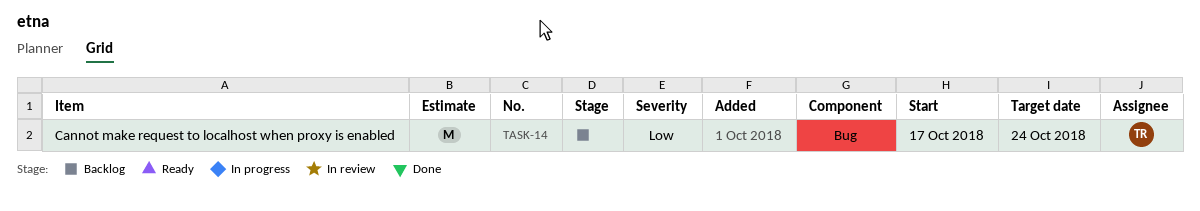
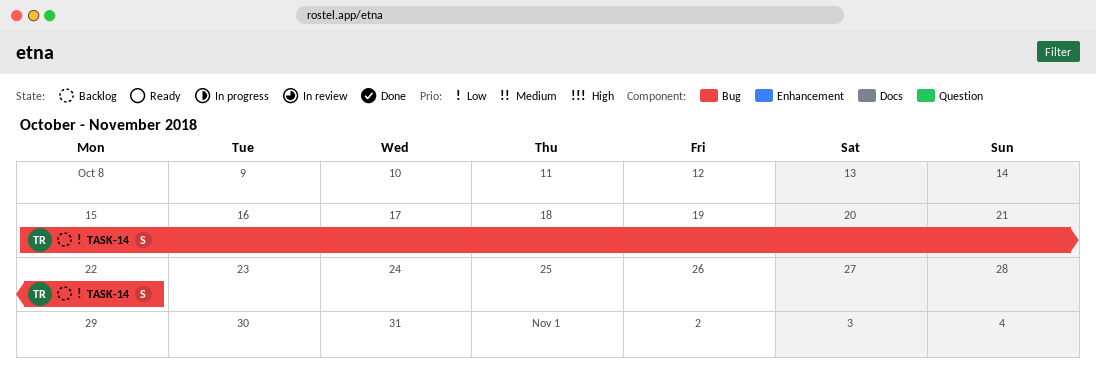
TASK-14, estimate: M -> S
TASK-14, start: Oct 17 -> Oct 15
TASK-14, due: Oct 24 -> Oct 22

